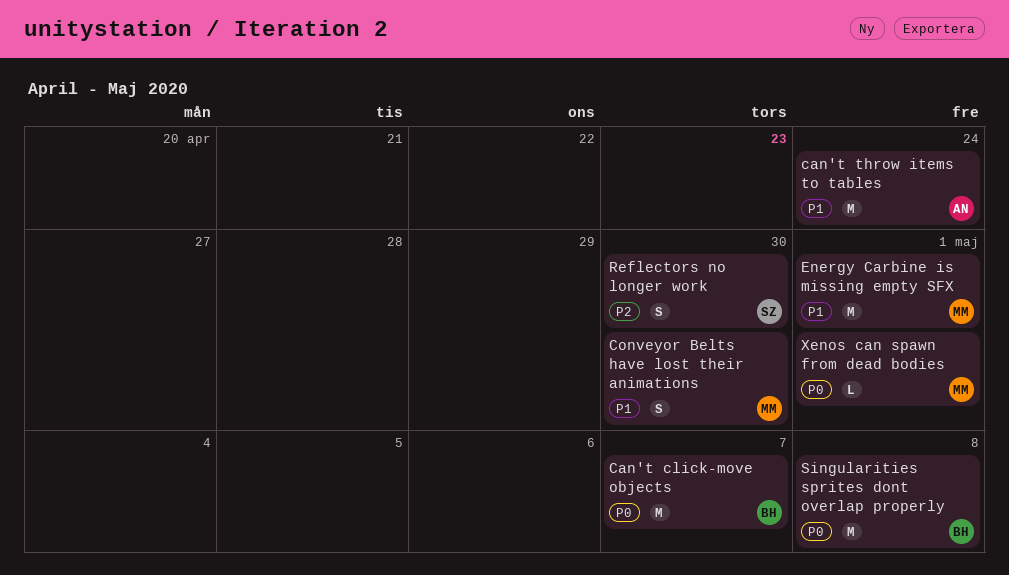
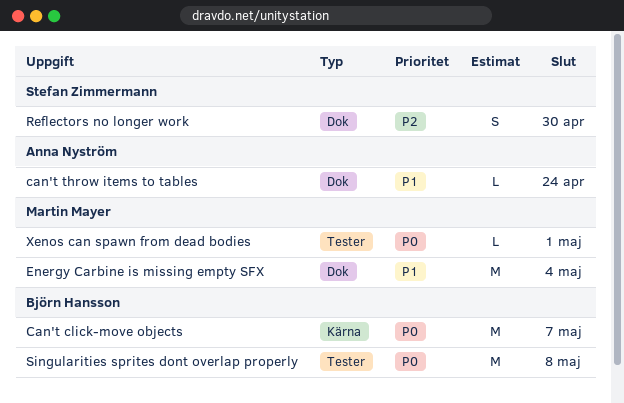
can't throw items to tables, estimate: M -> L
Conveyor Belts have lost their animations: present -> none
Energy Carbine is missing empty SFX, due: May 1 -> May 4

